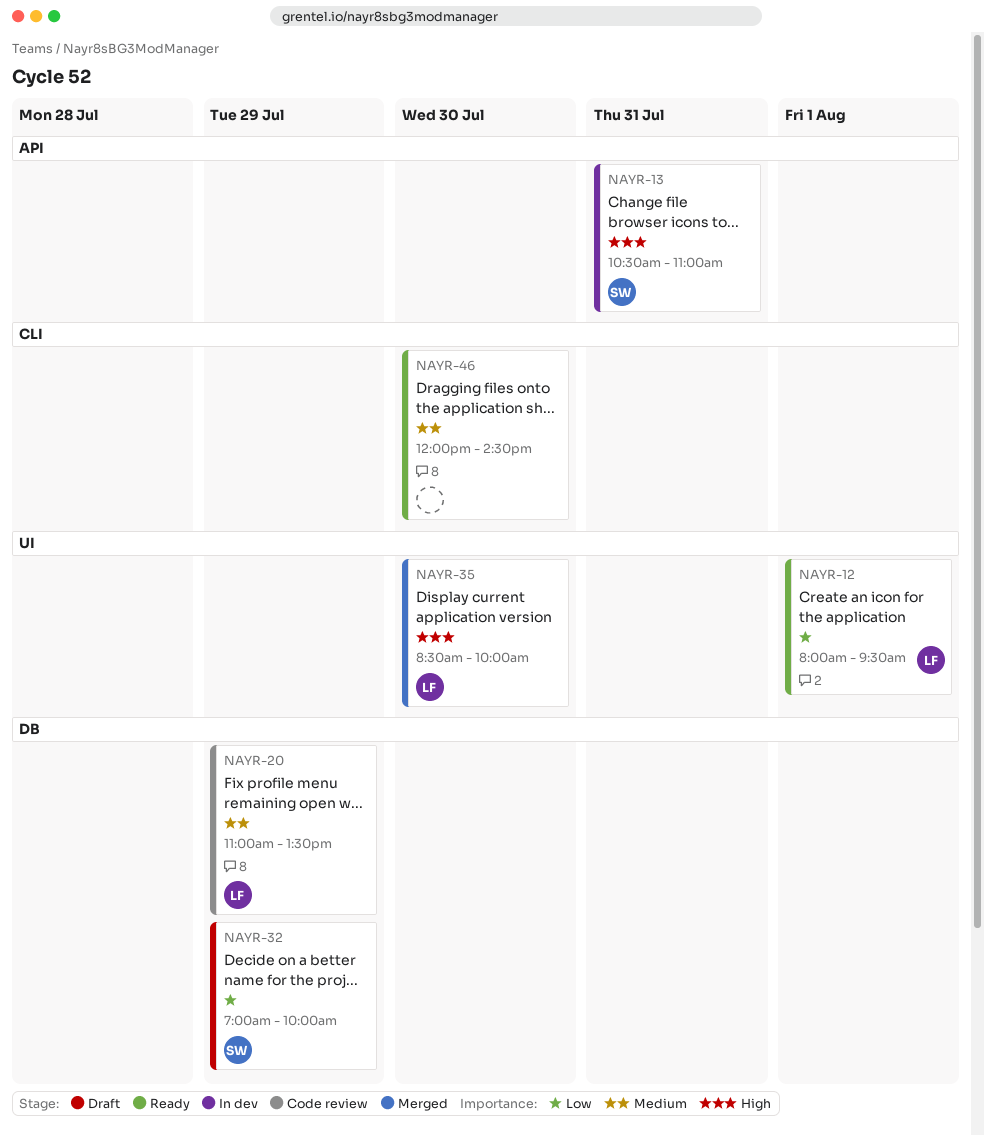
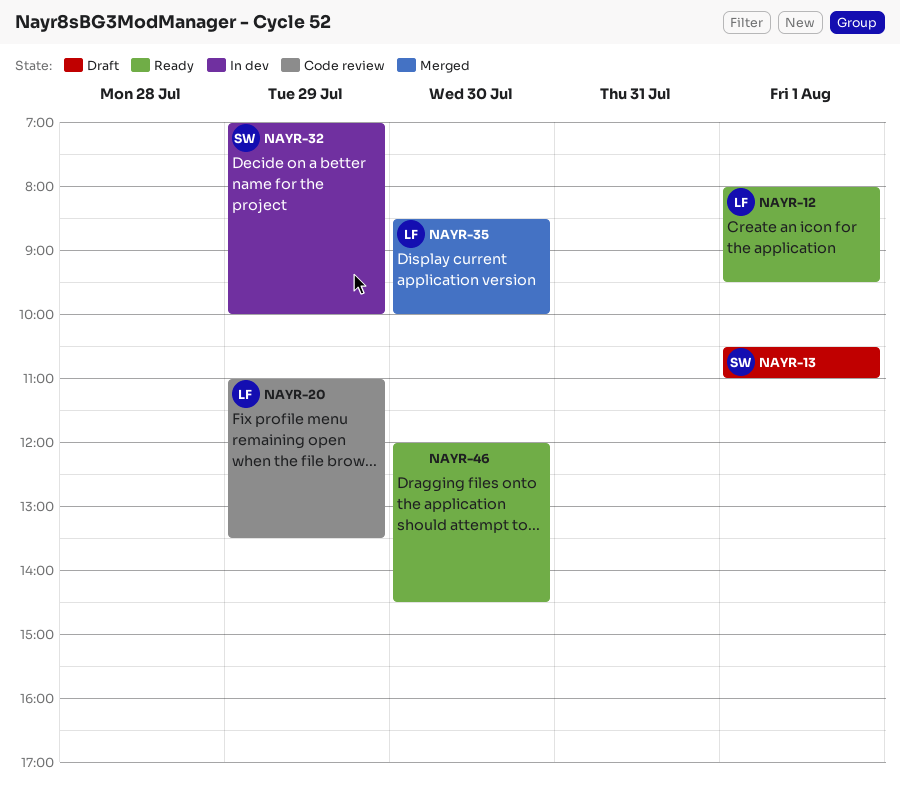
NAYR-13, status: In dev -> Draft
NAYR-13, day: Jul 31 -> Aug 1
NAYR-32, status: Draft -> In dev

